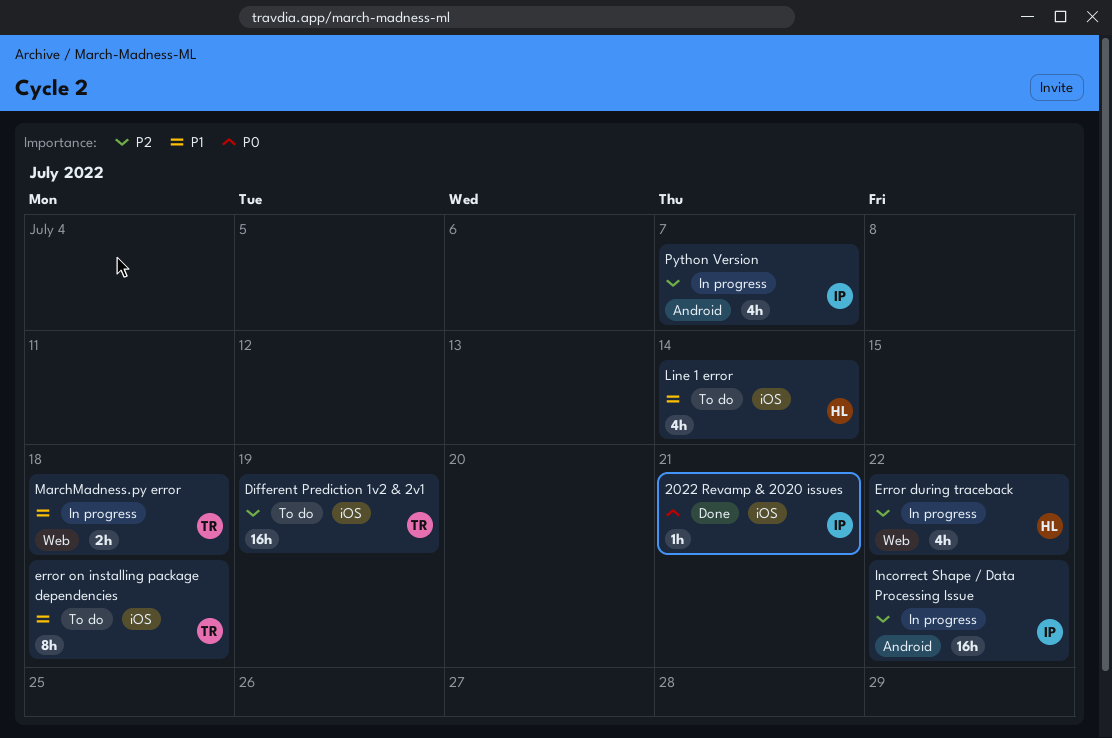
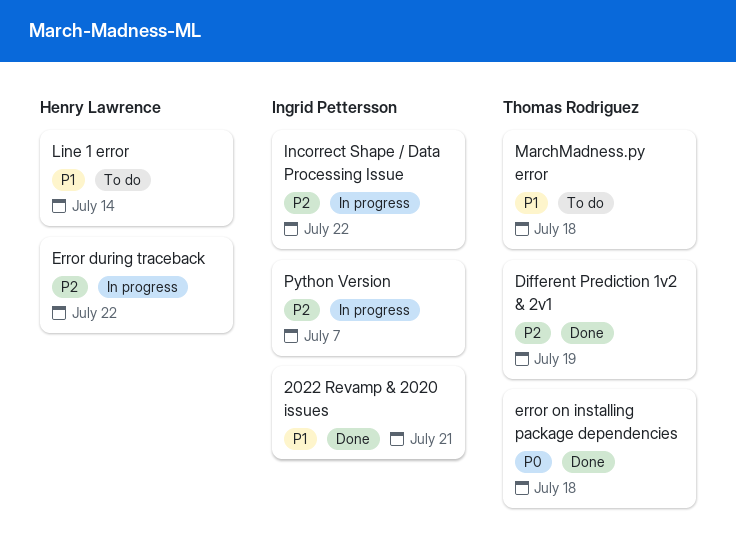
2022 Revamp & 2020 issues, priority: P0 -> P1
Different Prediction 1v2 & 2v1, status: To do -> Done
error on installing package dependencies, status: To do -> Done
error on installing package dependencies, priority: P1 -> P0
MarchMadness.py error, status: In progress -> To do

